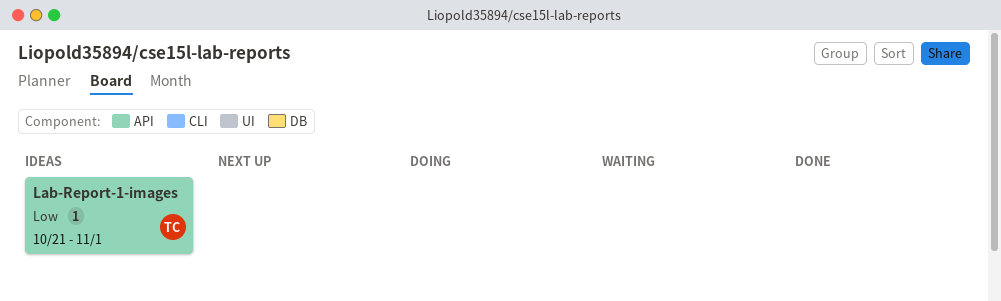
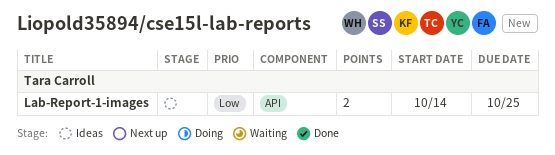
Lab-Report-1-images, estimate: 1 -> 2
Lab-Report-1-images, start: Oct 21 -> Oct 14
Lab-Report-1-images, due: Nov 1 -> Oct 25

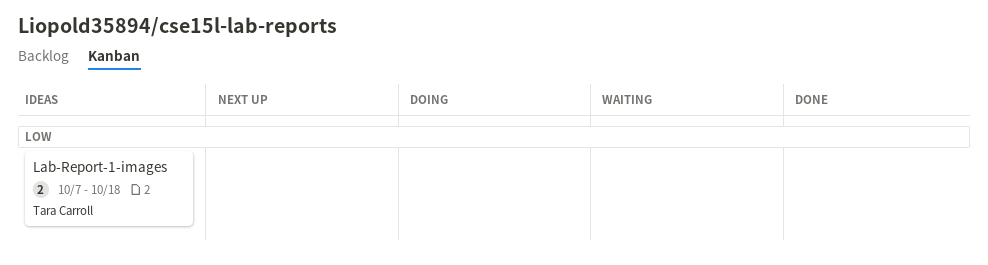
Lab-Report-1-images, start: Oct 14 -> Oct 7
Lab-Report-1-images, due: Oct 25 -> Oct 18

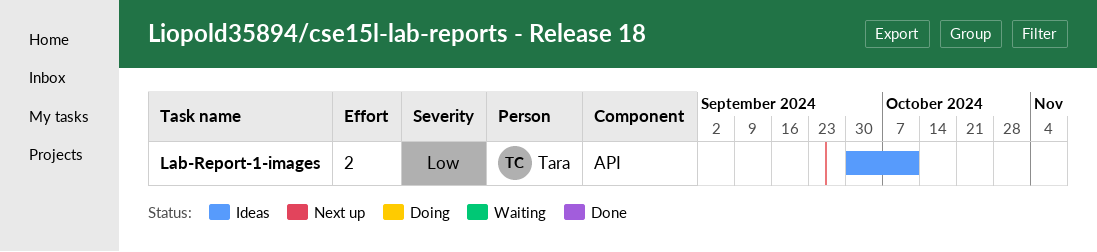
Lab-Report-1-images, start: Oct 7 -> Sep 30
Lab-Report-1-images, due: Oct 18 -> Oct 11

